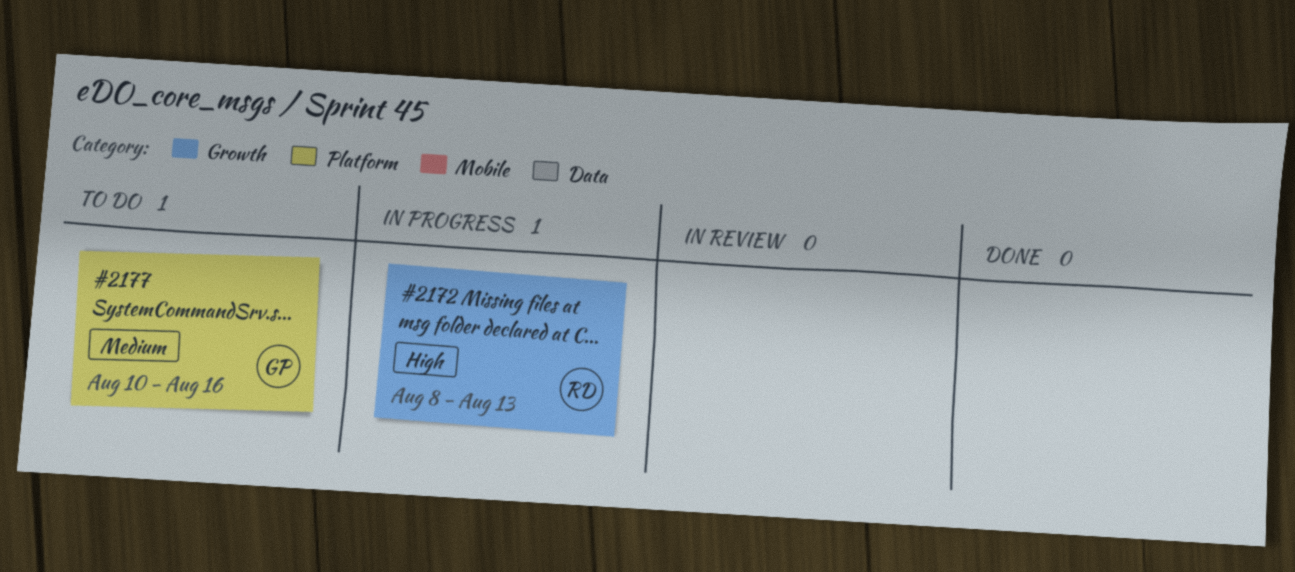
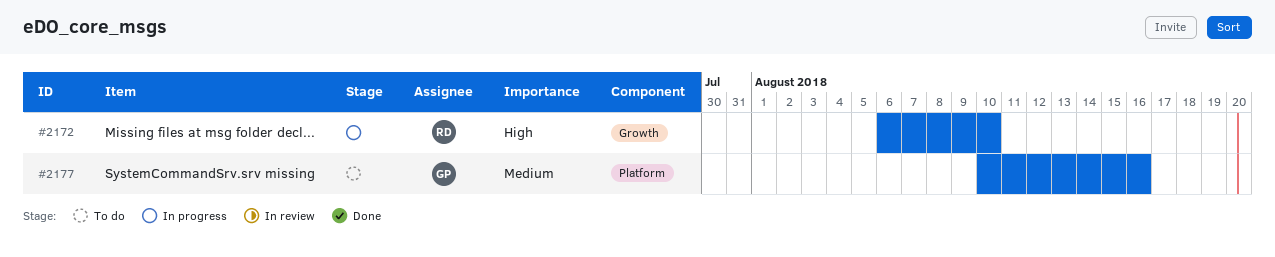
#2172, start: Aug 8 -> Aug 6
#2172, due: Aug 13 -> Aug 10

